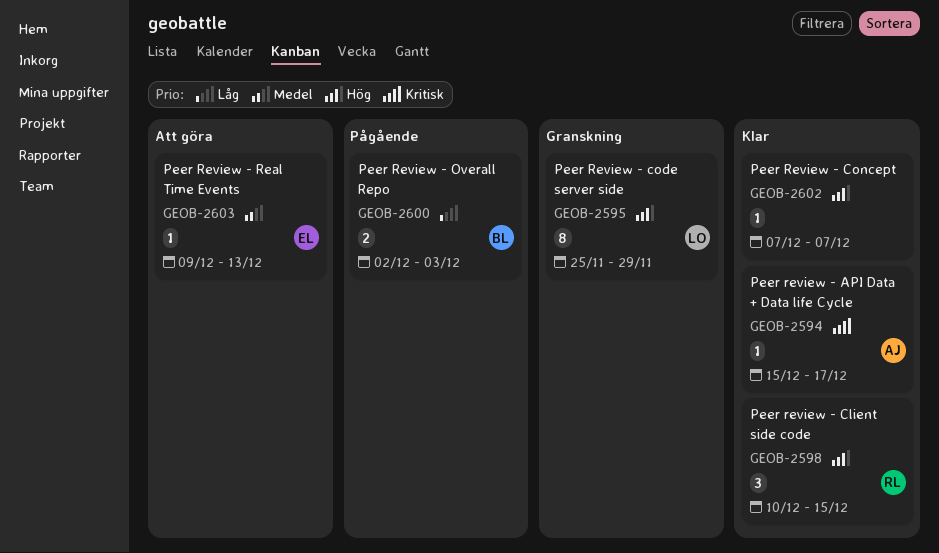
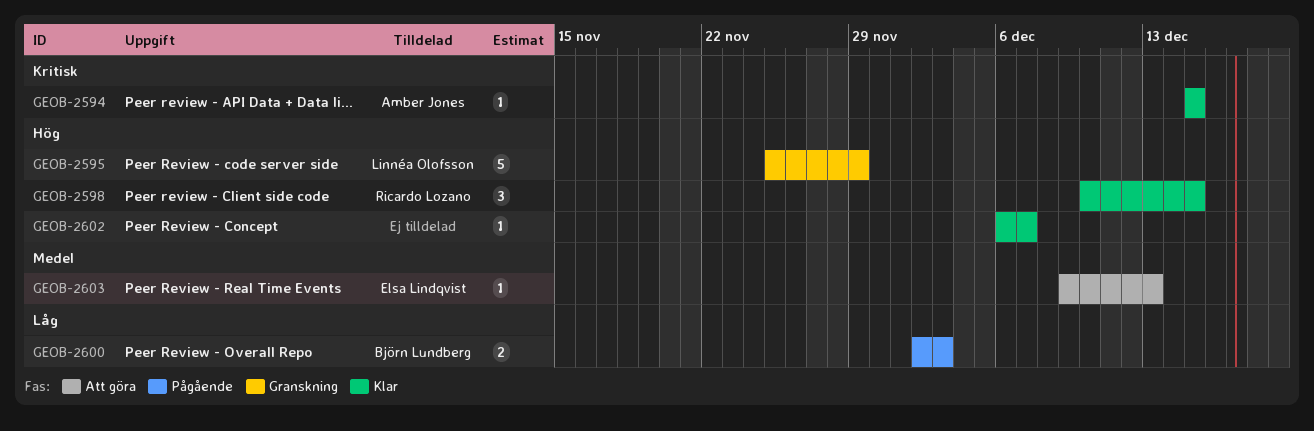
GEOB-2594, due: Dec 17 -> Dec 15
GEOB-2595, estimate: 8 -> 5
GEOB-2602, start: Dec 7 -> Dec 6

